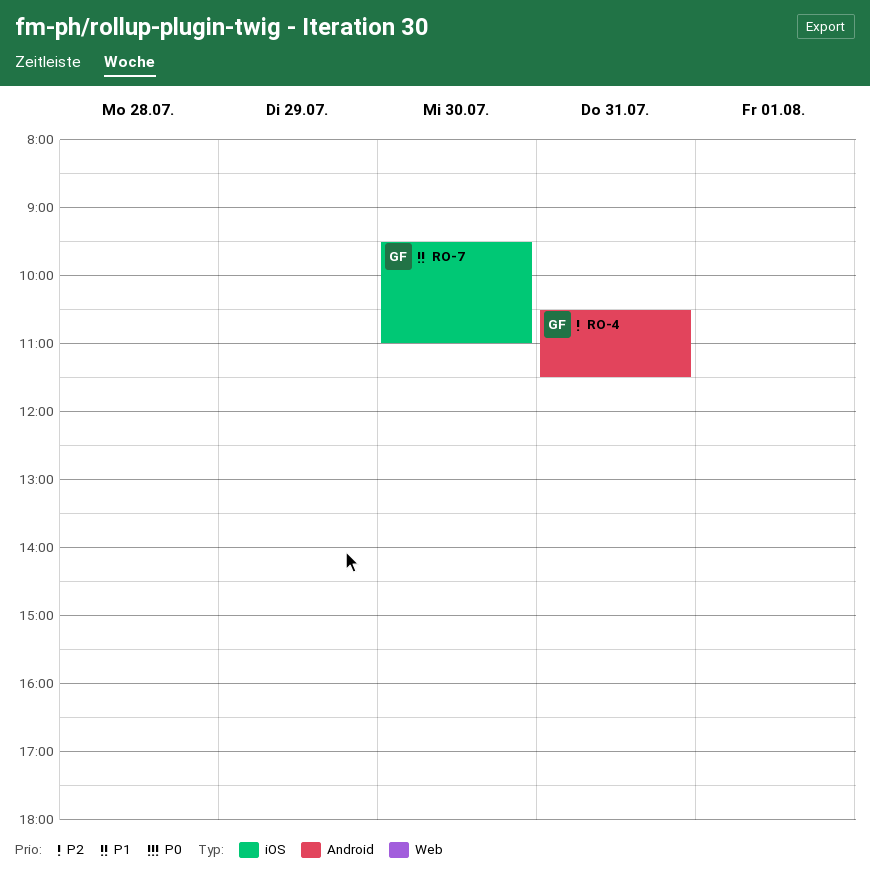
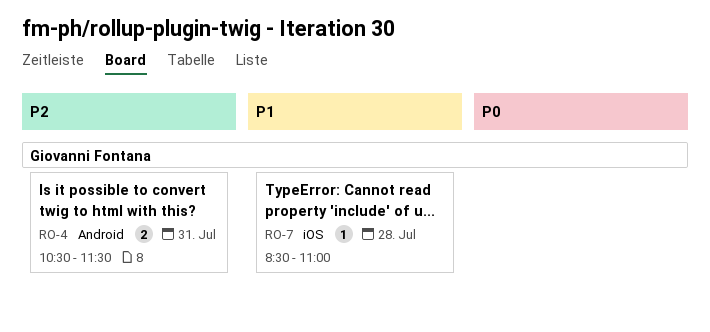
RO-7, day: Jul 30 -> Jul 28
RO-7, begins: 09:30 -> 08:30

